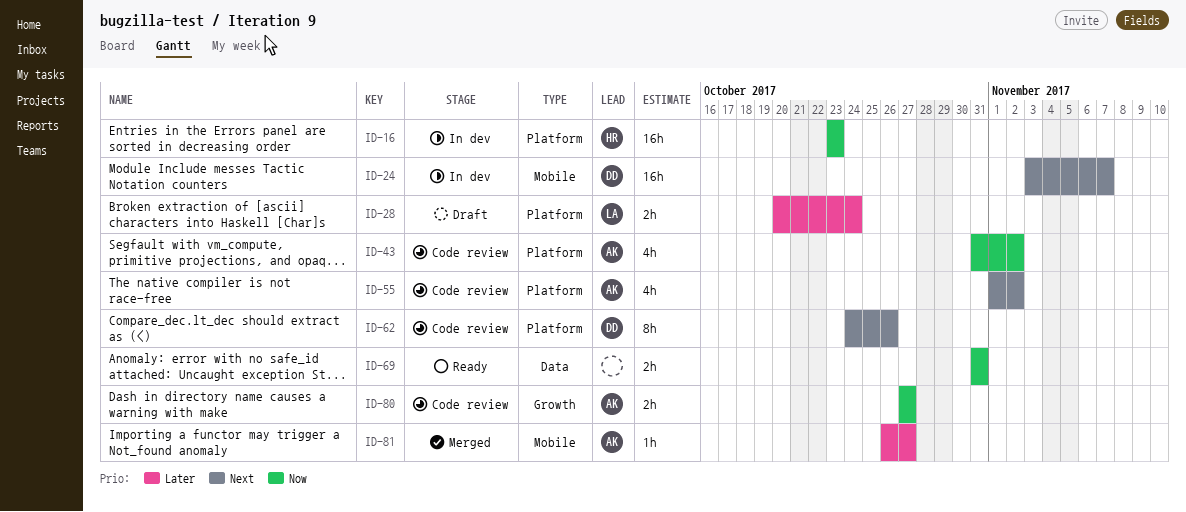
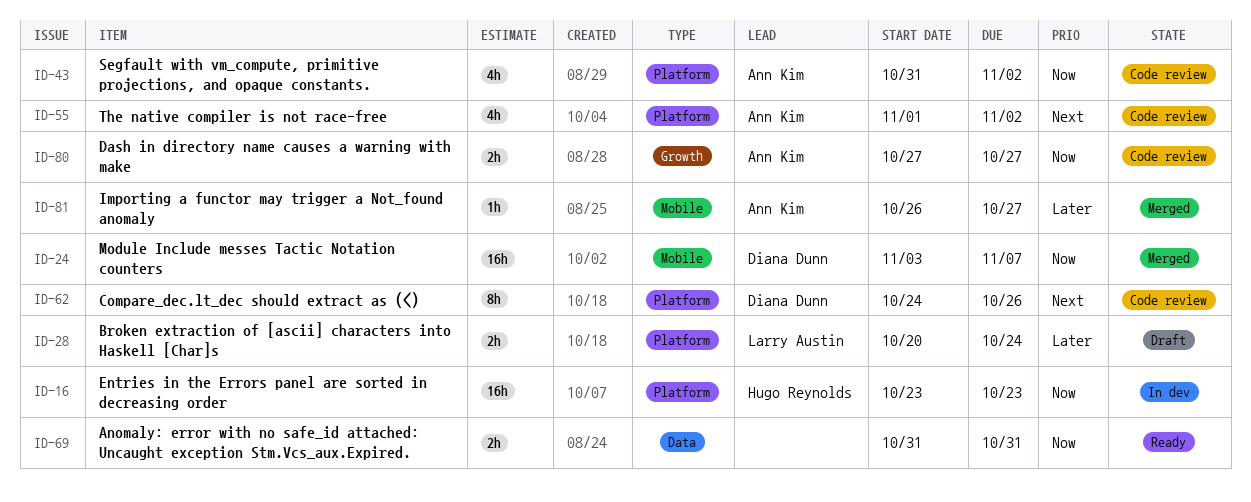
ID-24, status: In dev -> Merged
ID-24, priority: Next -> Now

